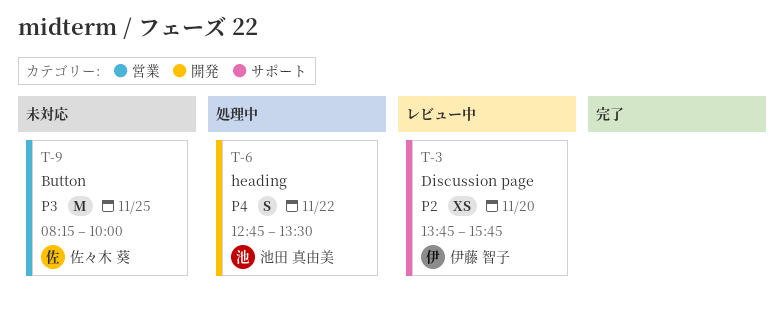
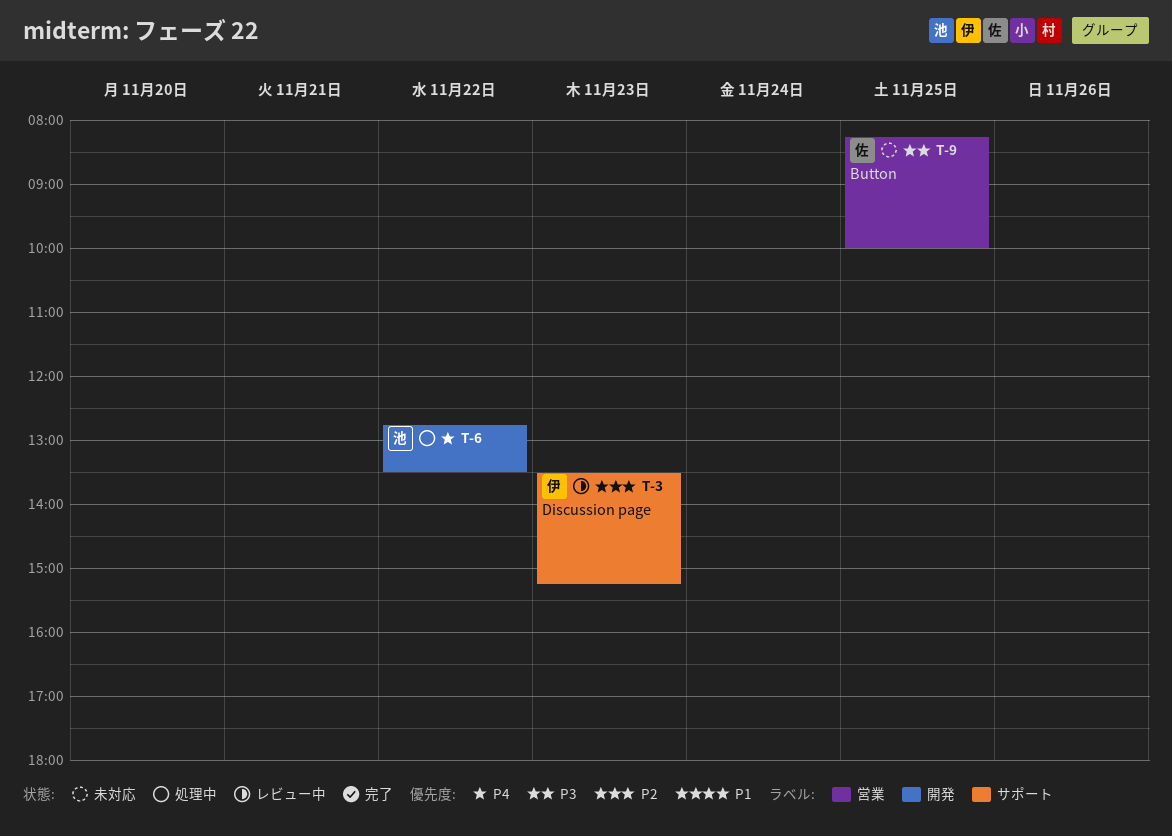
T-3, day: Nov 20 -> Nov 23
T-3, begins: 13:45 -> 13:30
T-3, ends: 15:45 -> 15:15

